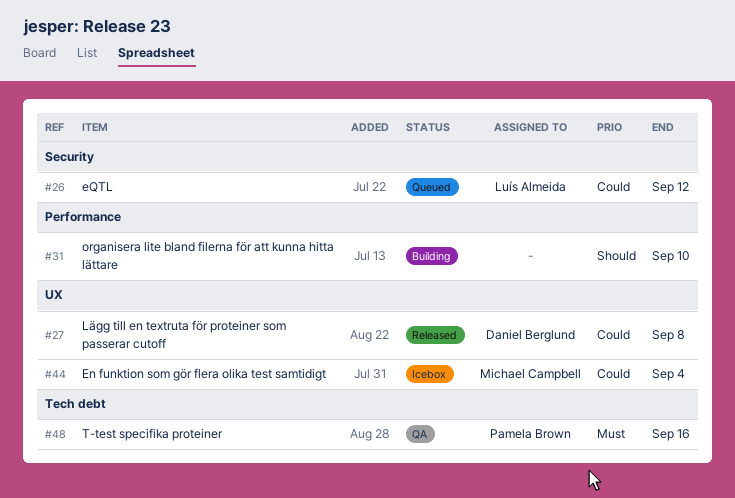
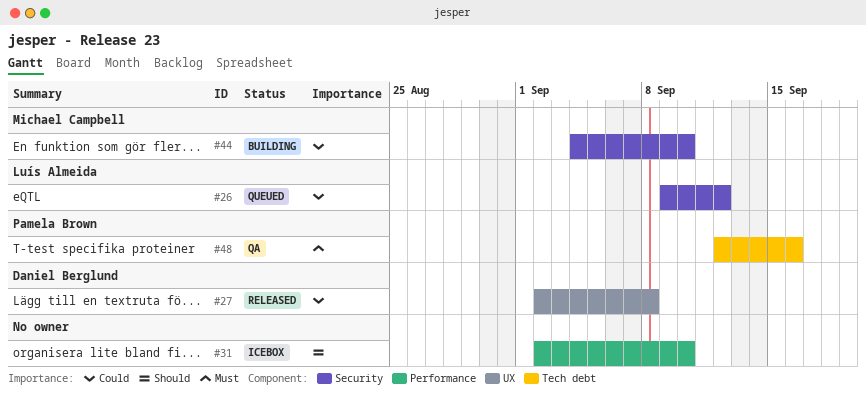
#31, status: Building -> Icebox
#44, status: Icebox -> Building
#44, label: UX -> Security
#44, due: Sep 4 -> Sep 10

